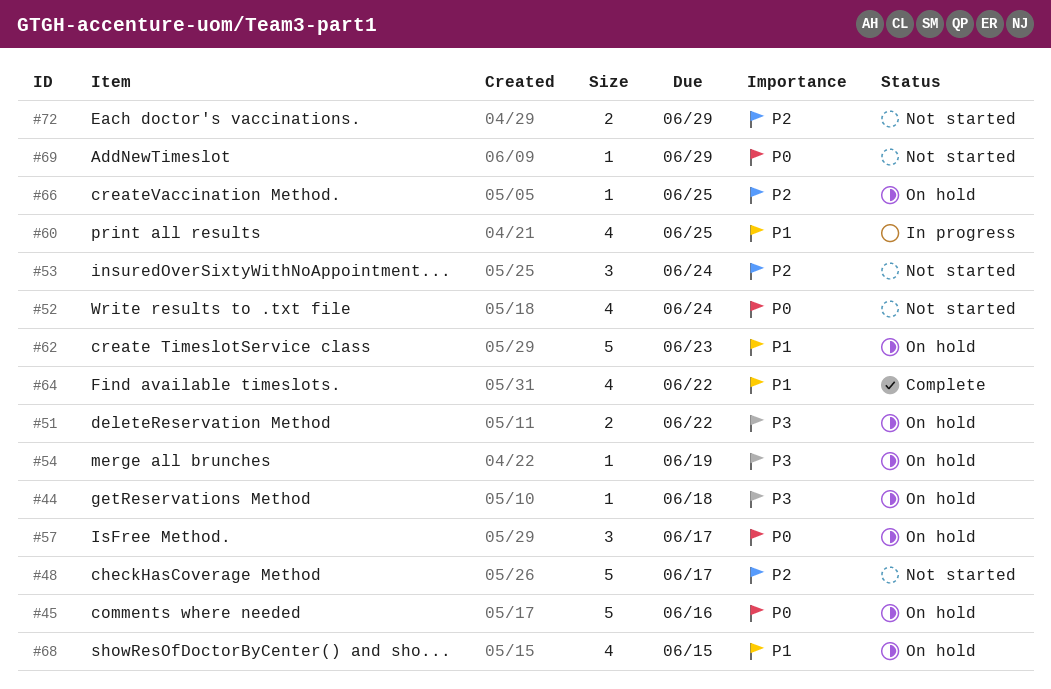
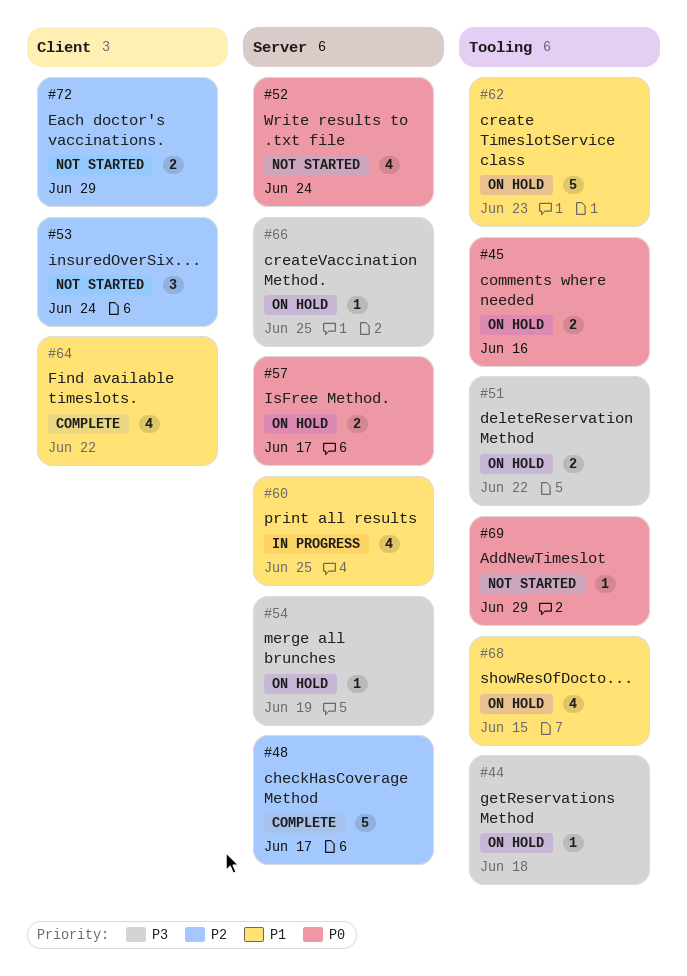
#45, estimate: 5 -> 2
#48, status: Not started -> Complete
#57, estimate: 3 -> 2
#66, priority: P2 -> P3

